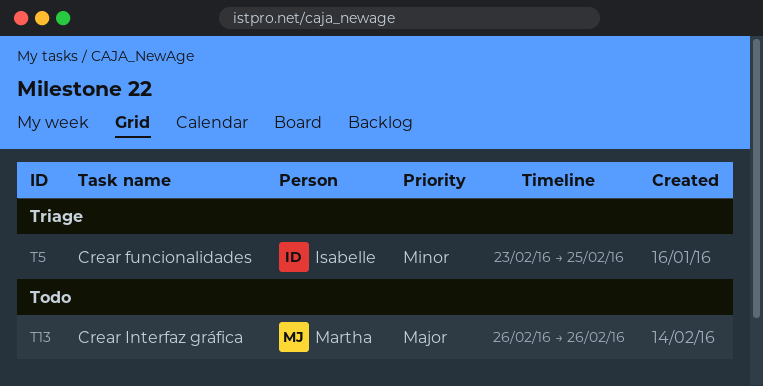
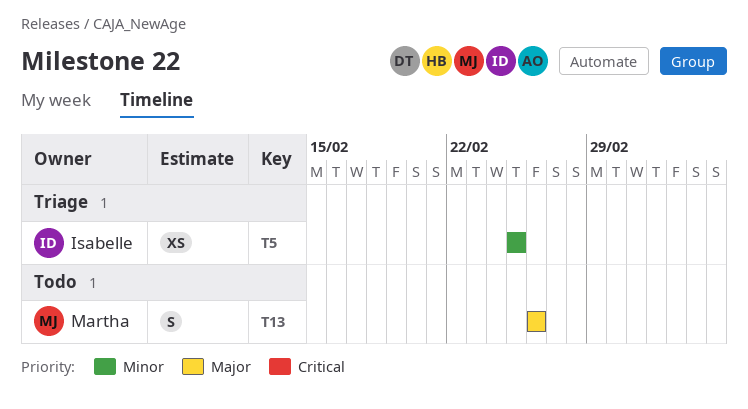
T5, start: Feb 23 -> Feb 25

